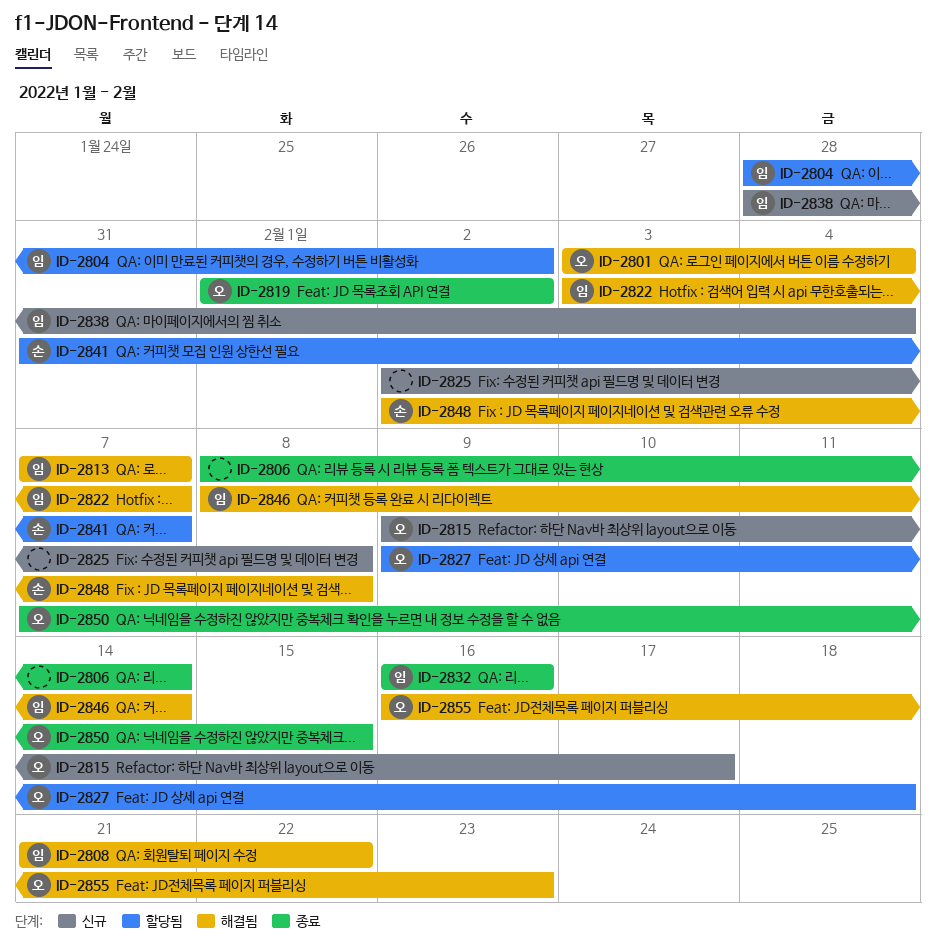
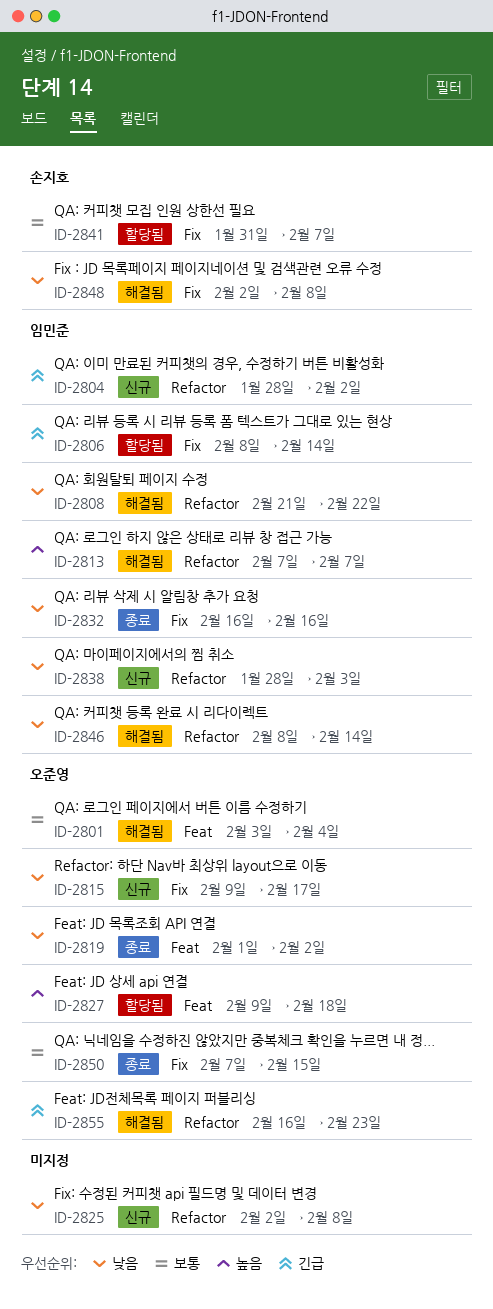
ID-2804, status: 할당됨 -> 신규
ID-2806, status: 종료 -> 할당됨
ID-2806, owner: none -> 임민준
ID-2822: present -> none
ID-2838, due: Feb 4 -> Feb 3

